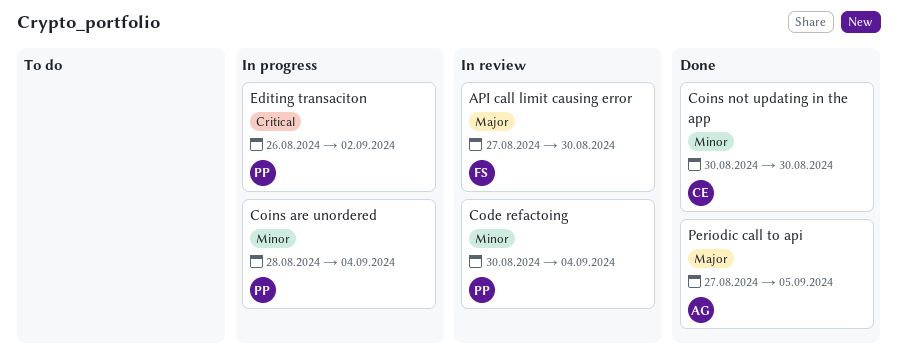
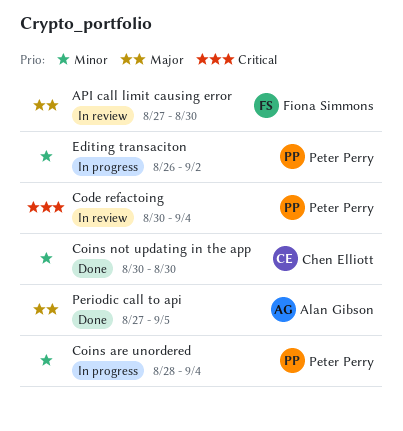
Code refactoing, priority: Minor -> Critical
Editing transaciton, priority: Critical -> Minor

